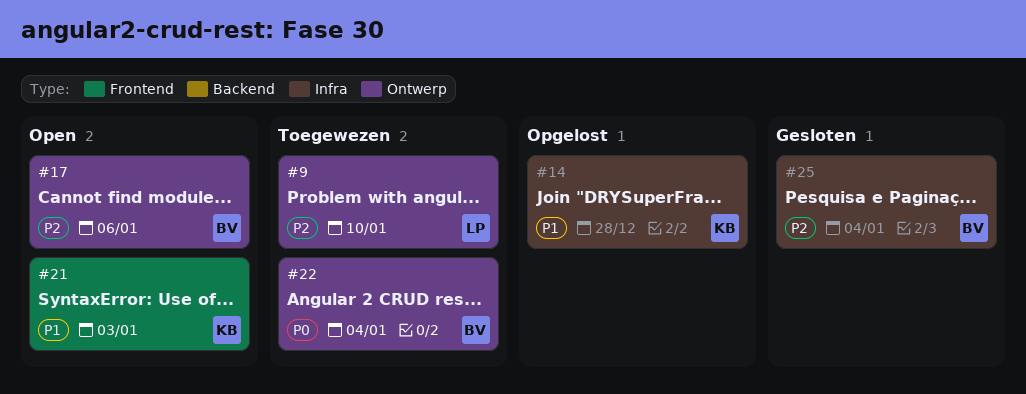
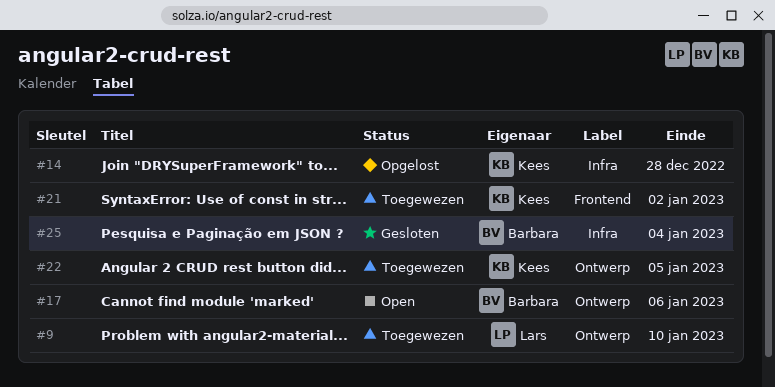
#21, status: Open -> Toegewezen
#21, due: Jan 3 -> Jan 2
#22, owner: Barbara -> Kees
#22, due: Jan 4 -> Jan 5

